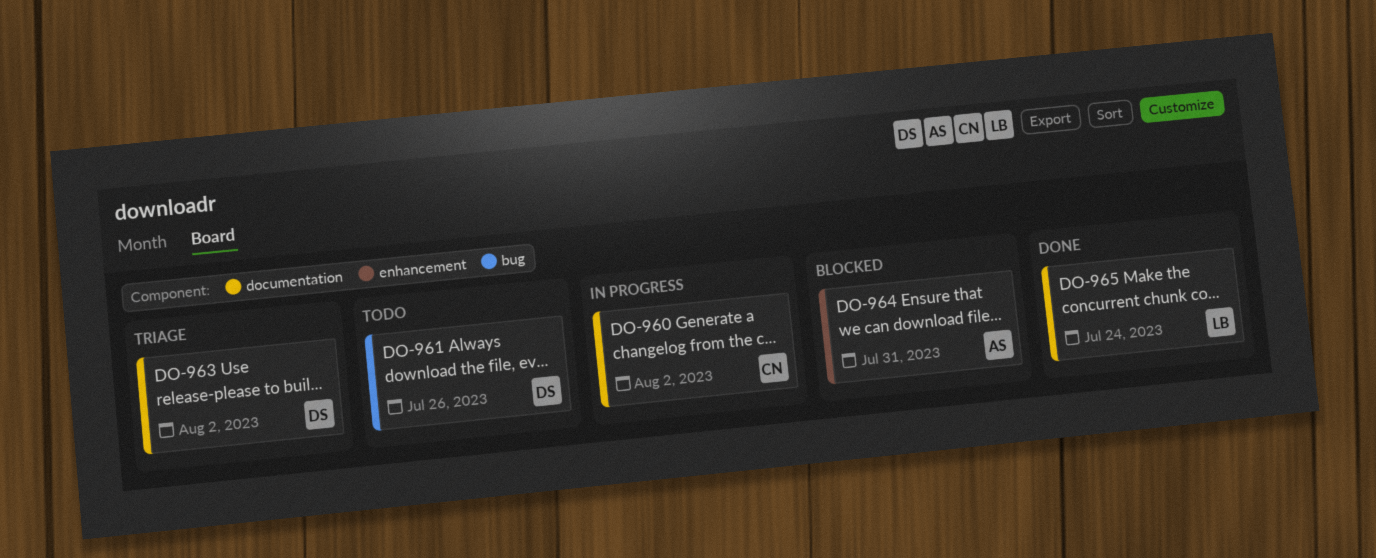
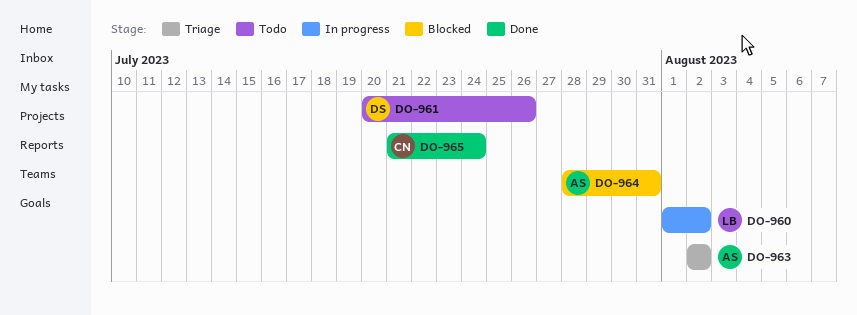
DO-960, owner: CN -> LB
DO-963, owner: DS -> AS
DO-965, owner: LB -> CN

